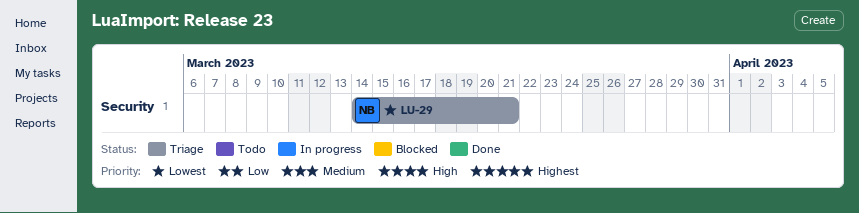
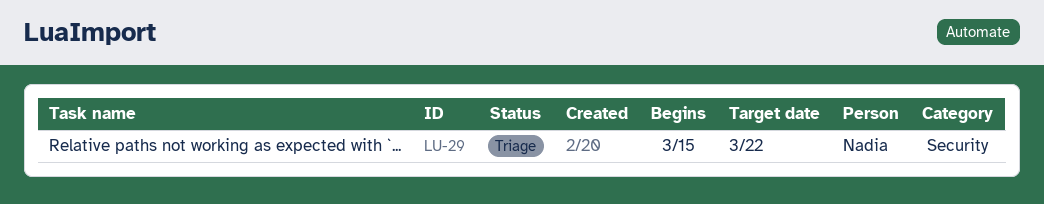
LU-29, start: Mar 14 -> Mar 15
LU-29, due: Mar 21 -> Mar 22

